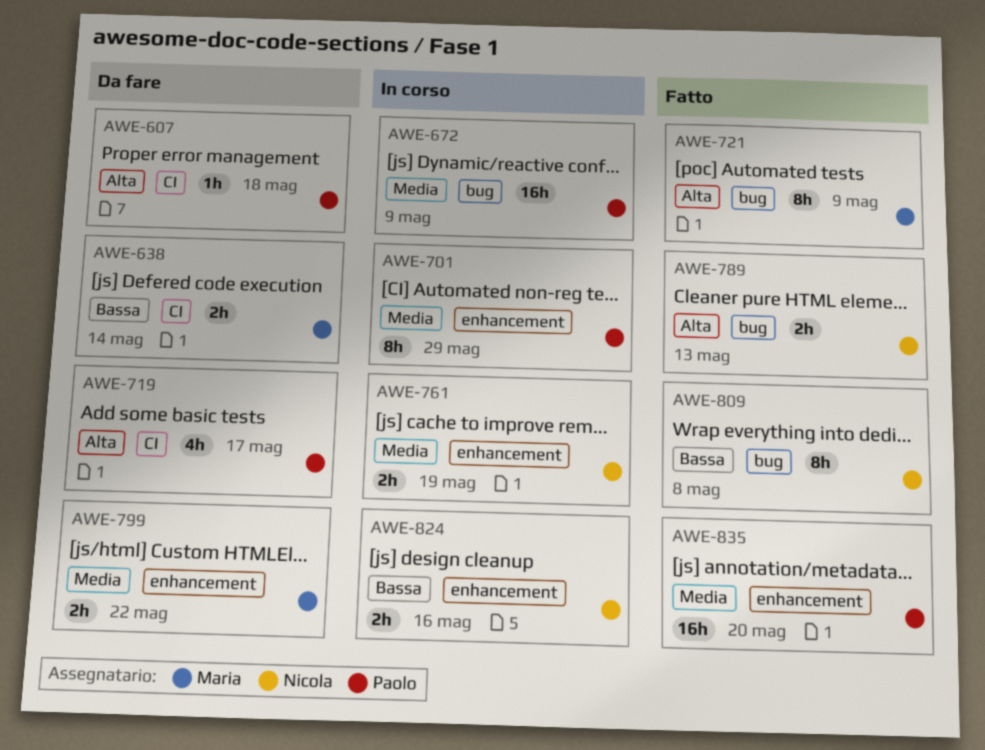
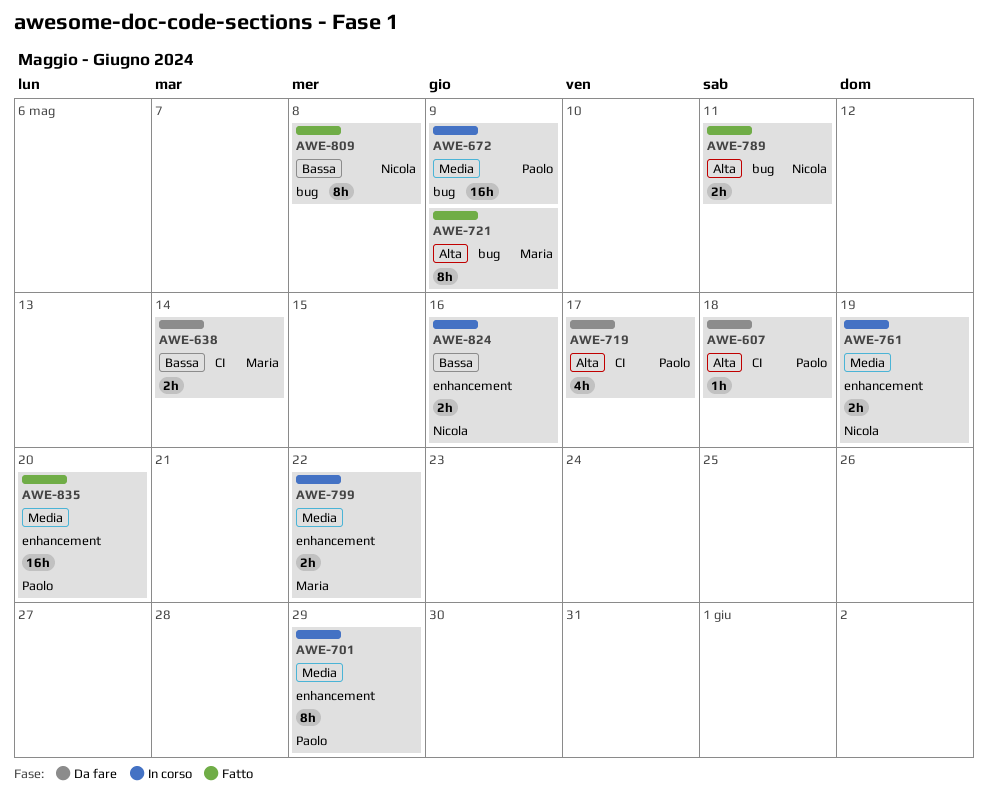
AWE-789, due: May 13 -> May 11
AWE-799, status: Da fare -> In corso

